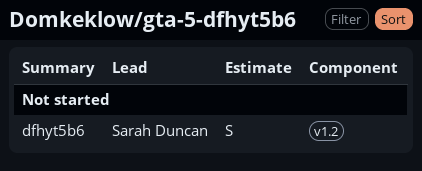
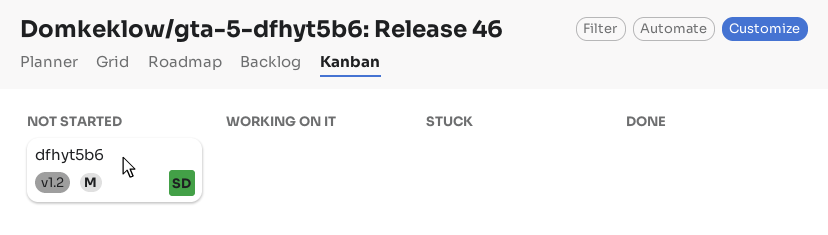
dfhyt5b6, estimate: S -> M

